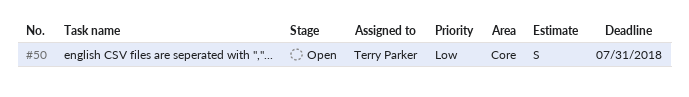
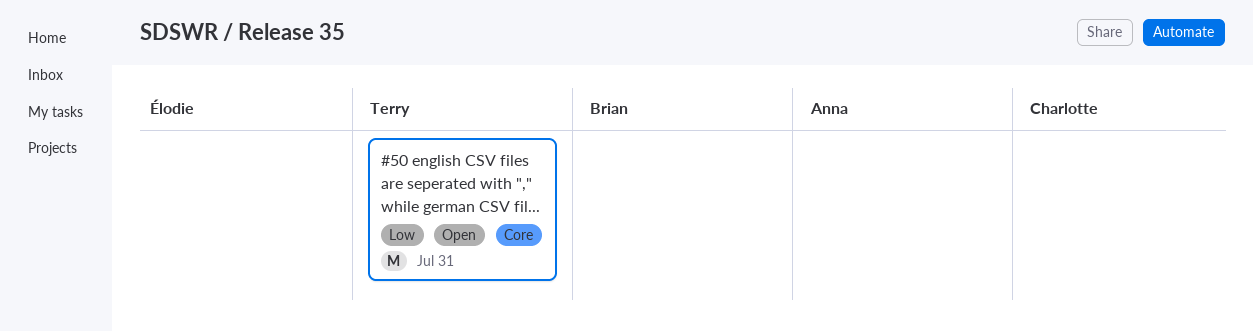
#50, estimate: S -> M

